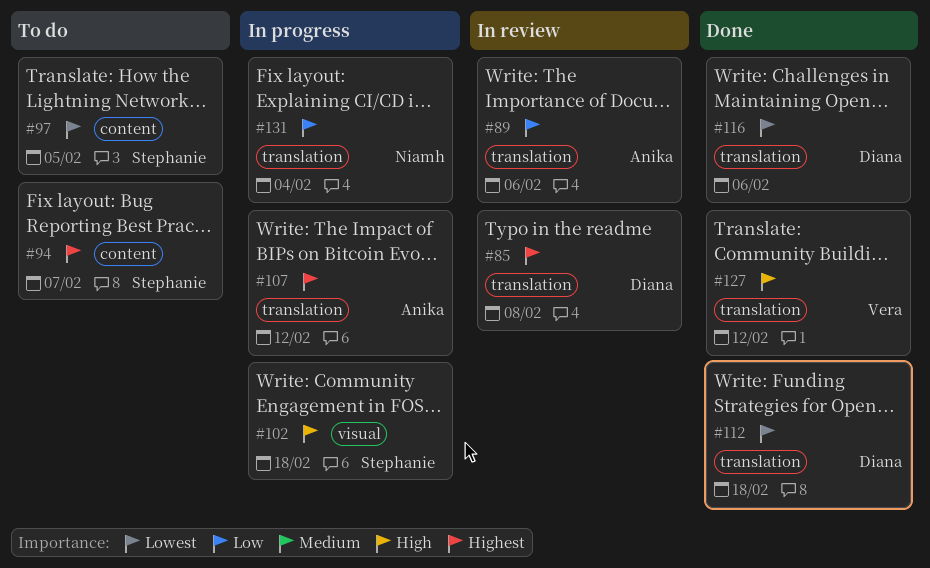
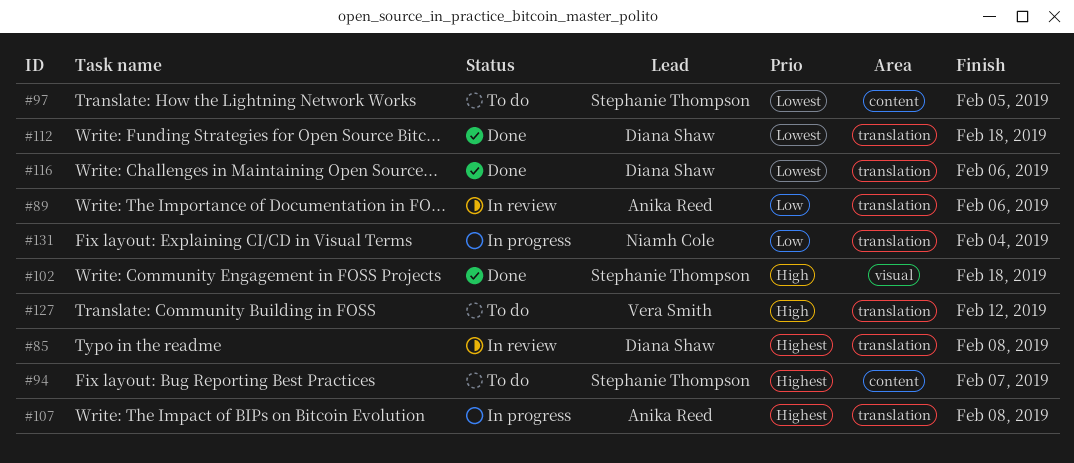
#102, status: In progress -> Done
#107, due: Feb 12 -> Feb 8
#127, status: Done -> To do

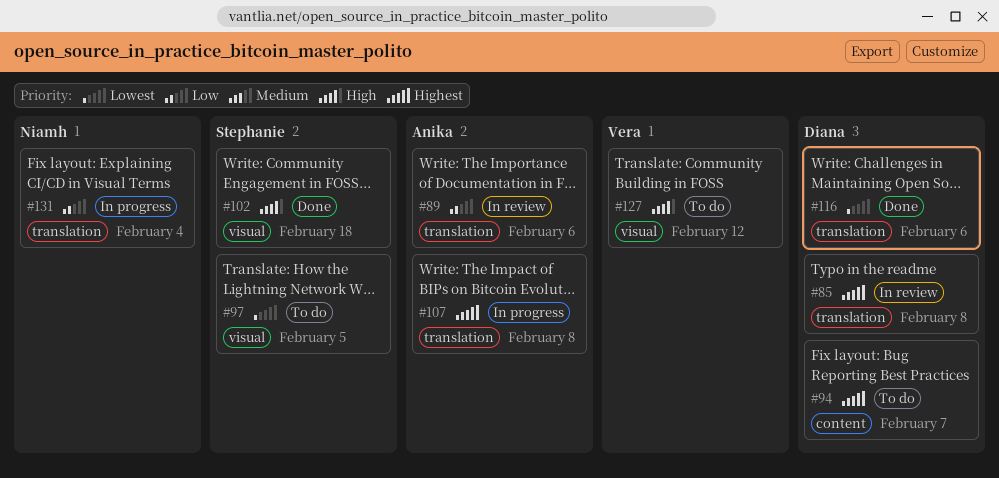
#94, owner: Stephanie Thompson -> Diana Shaw
#97, label: content -> visual
#112: present -> none
#127, label: translation -> visual

